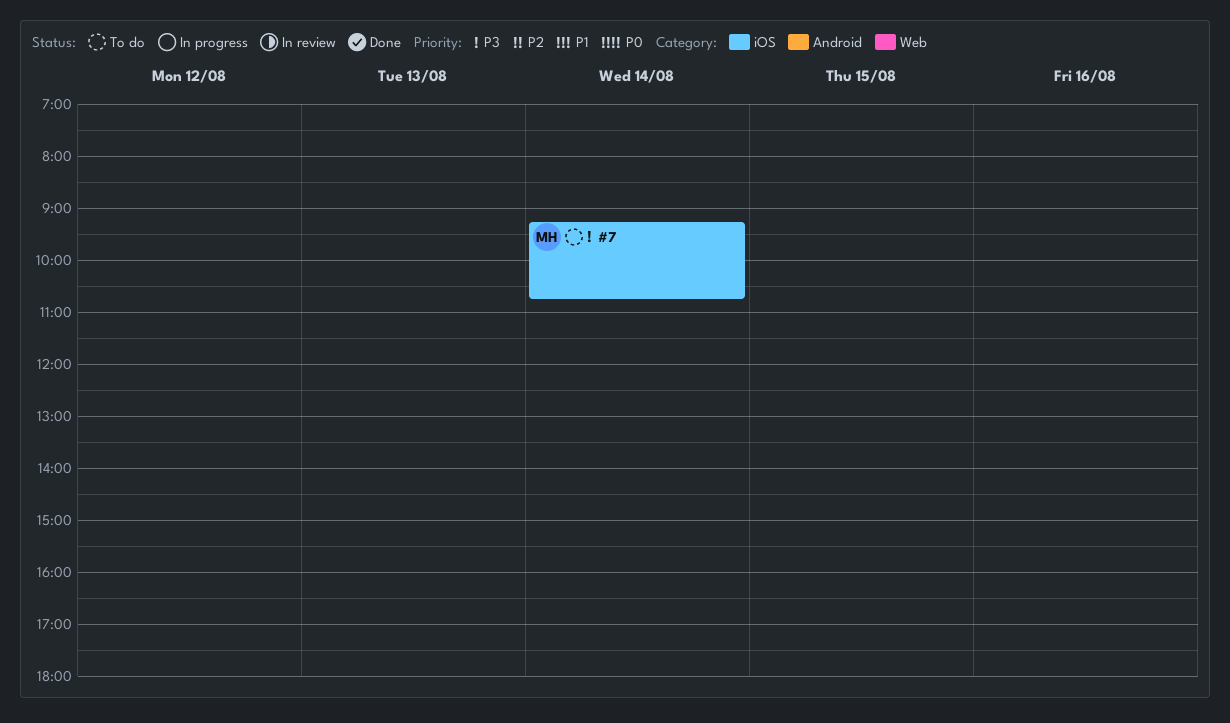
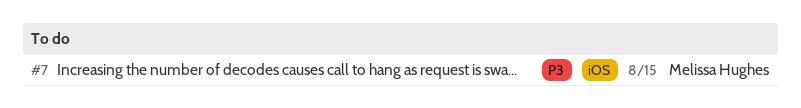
#7, day: Aug 14 -> Aug 15

